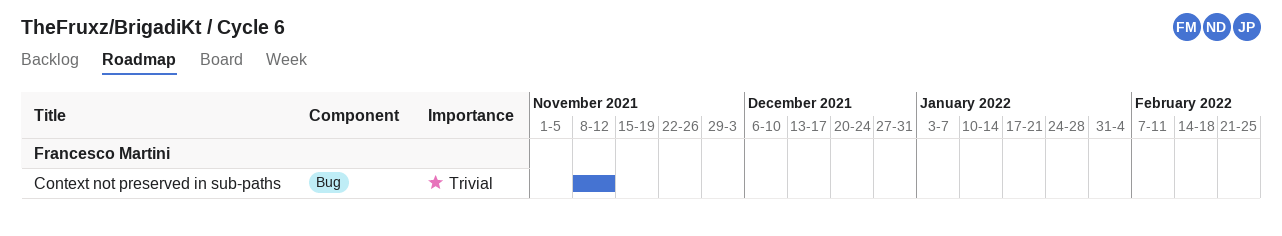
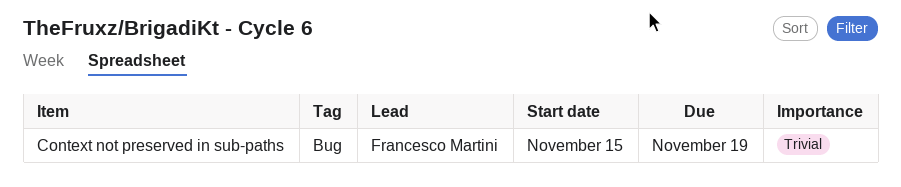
Context not preserved in sub-paths, start: Nov 8 -> Nov 15
Context not preserved in sub-paths, due: Nov 12 -> Nov 19

